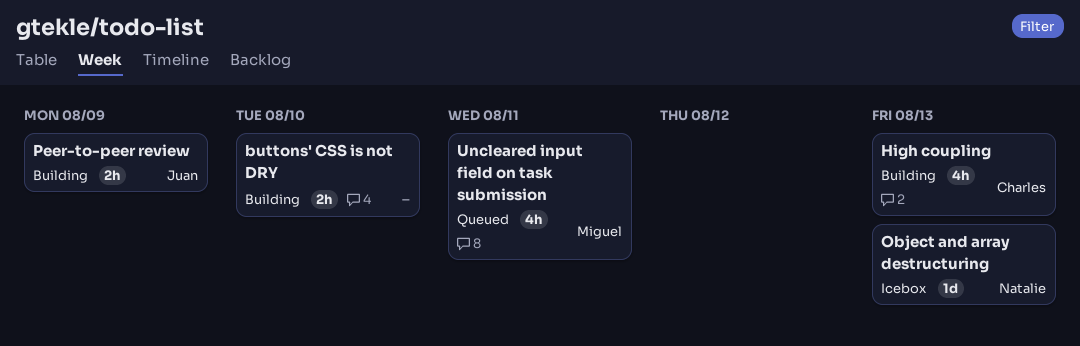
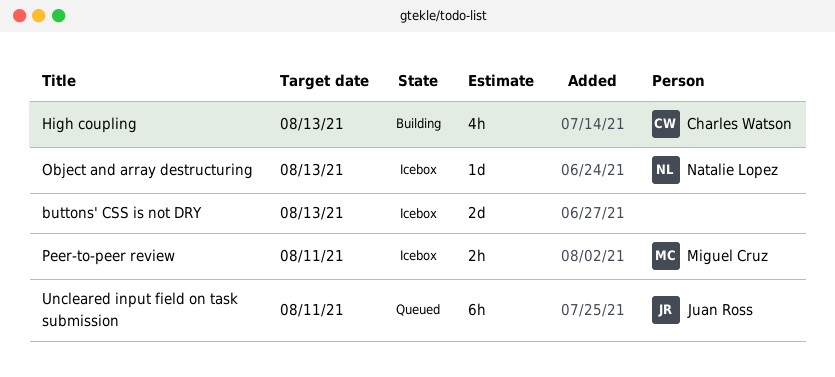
buttons' CSS is not DRY, status: Building -> Icebox
buttons' CSS is not DRY, estimate: 2h -> 2d
buttons' CSS is not DRY, due: Aug 10 -> Aug 13
Peer-to-peer review, status: Building -> Icebox
Peer-to-peer review, owner: Juan Ross -> Miguel Cruz
Peer-to-peer review, due: Aug 9 -> Aug 11
Uncleared input field on task submission, owner: Miguel Cruz -> Juan Ross
Uncleared input field on task submission, estimate: 4h -> 6h

